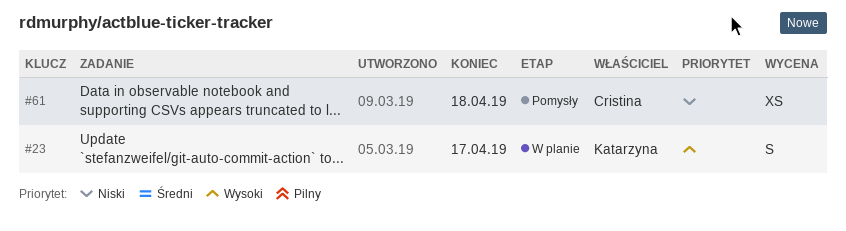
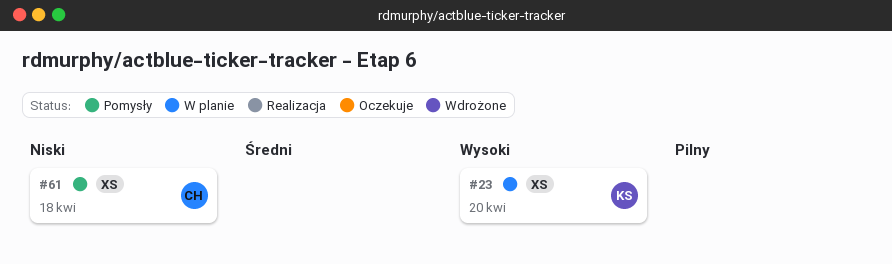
#23, estimate: S -> XS
#23, due: Apr 17 -> Apr 20

